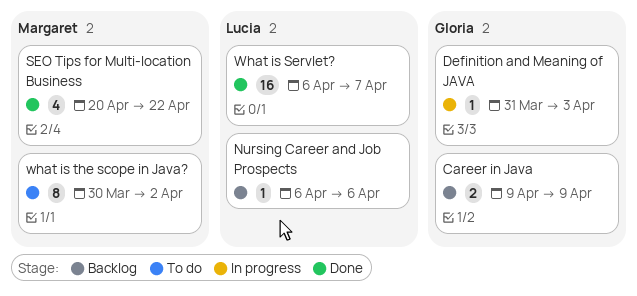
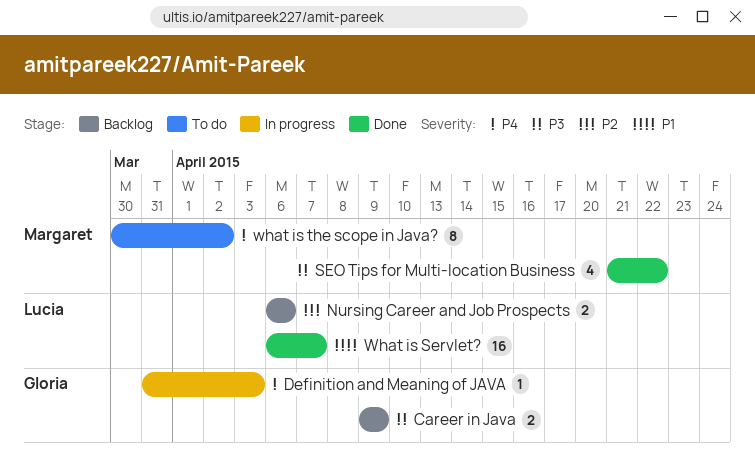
Nursing Career and Job Prospects, estimate: 1 -> 2
SEO Tips for Multi-location Business, start: Apr 20 -> Apr 21

